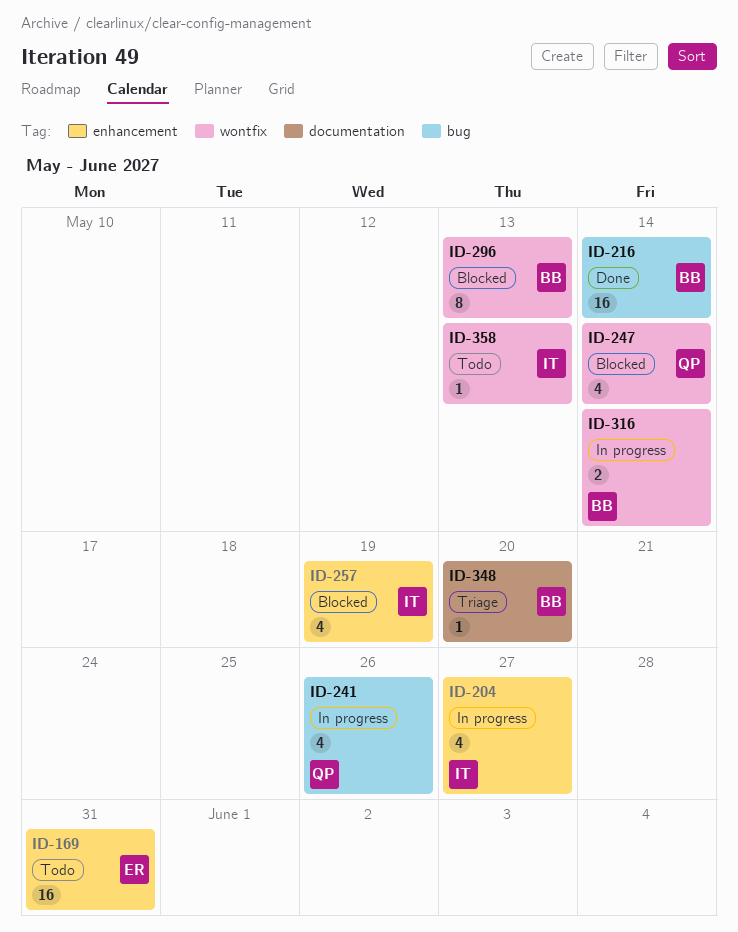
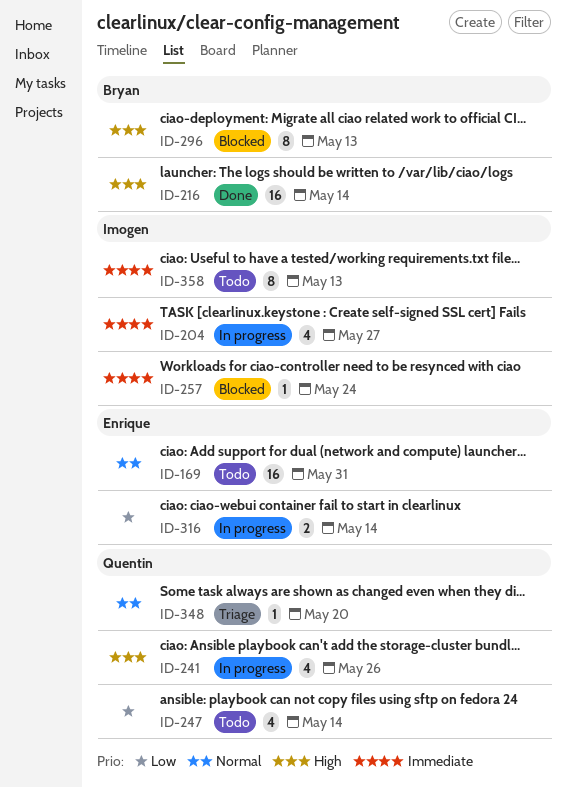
ID-247, status: Blocked -> Todo
ID-257, estimate: 4 -> 1
ID-257, due: May 19 -> May 24
ID-316, owner: Bryan -> Enrique
ID-348, owner: Bryan -> Quentin
ID-358, estimate: 1 -> 8

